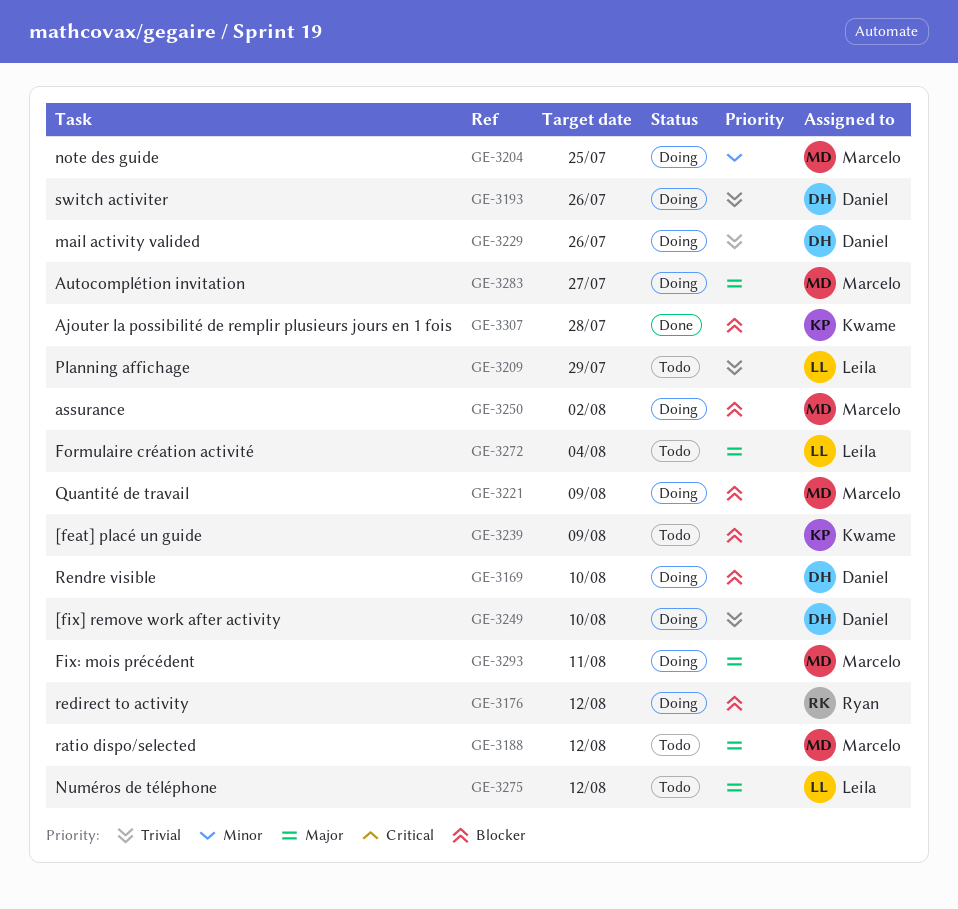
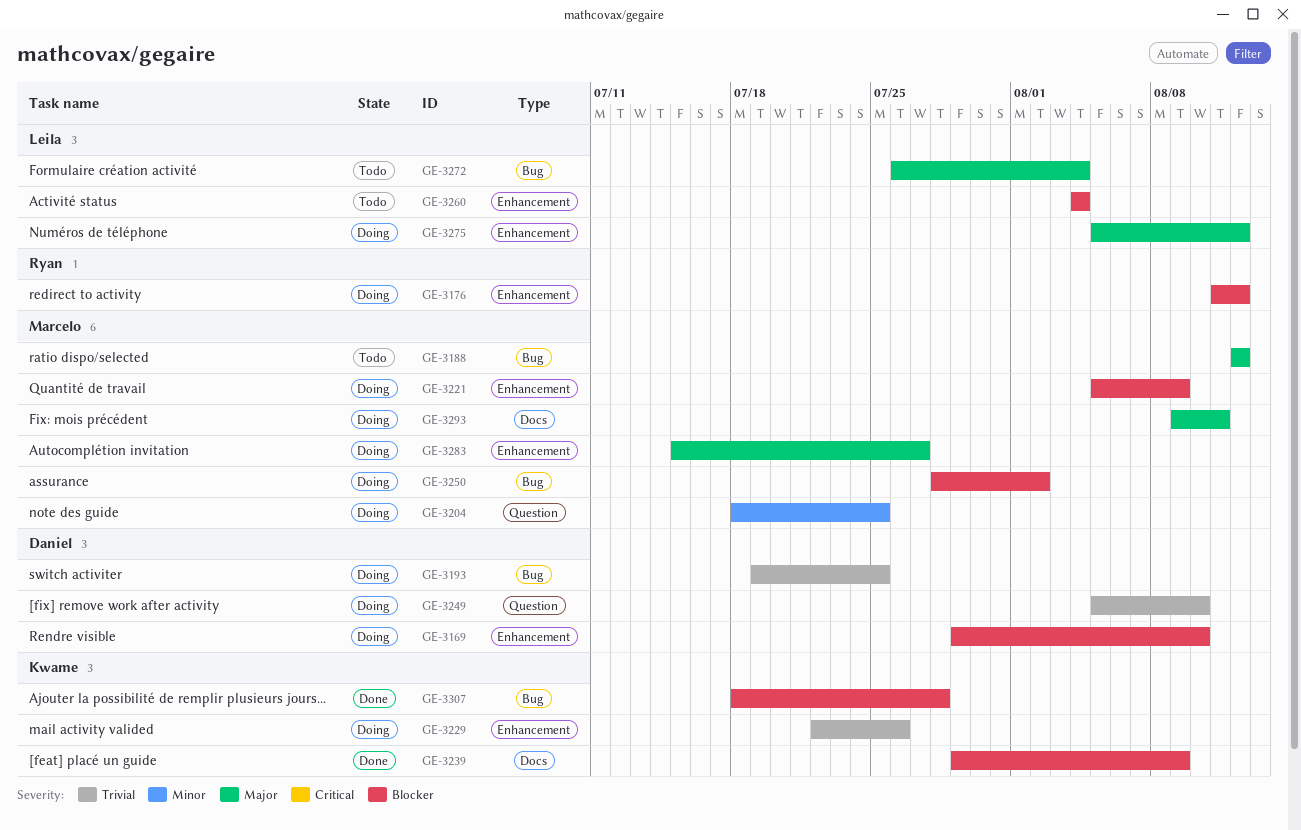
GE-3193, due: Jul 26 -> Jul 25
GE-3209: present -> none
GE-3229, owner: Daniel -> Kwame
GE-3239, status: Todo -> Done
GE-3260: none -> present
GE-3275, status: Todo -> Doing

